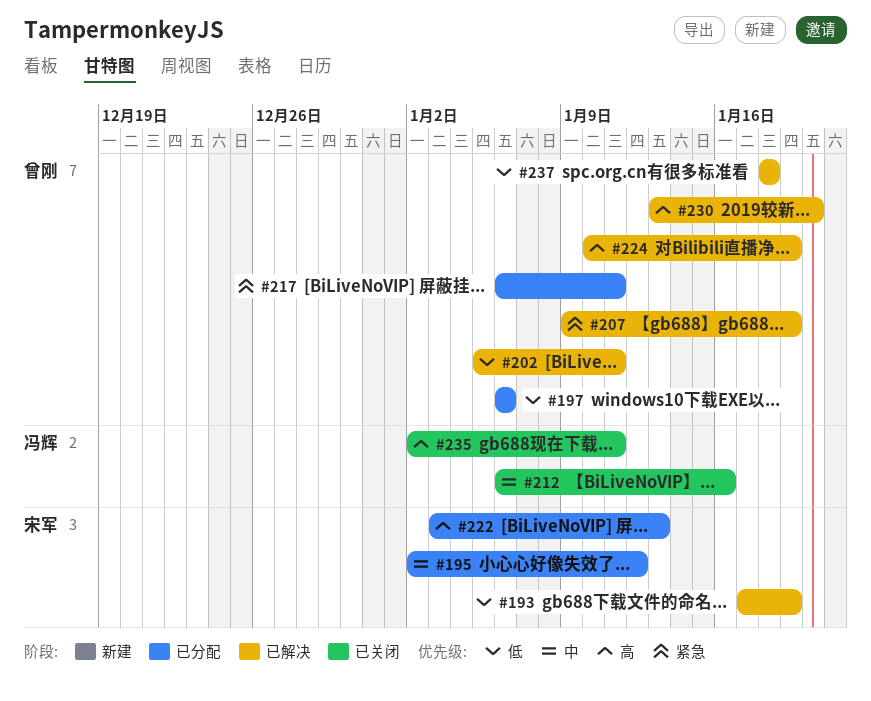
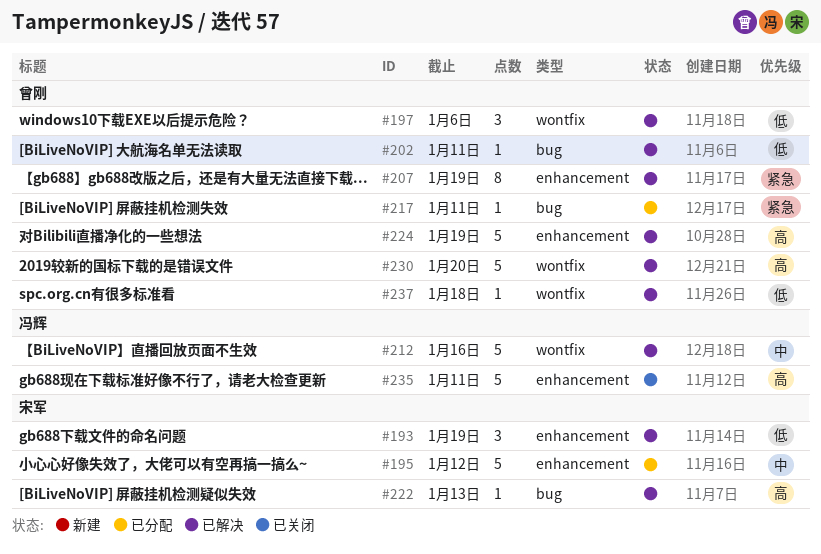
#197, status: 已分配 -> 已解决
#212, status: 已关闭 -> 已解决
#222, status: 已分配 -> 已解决

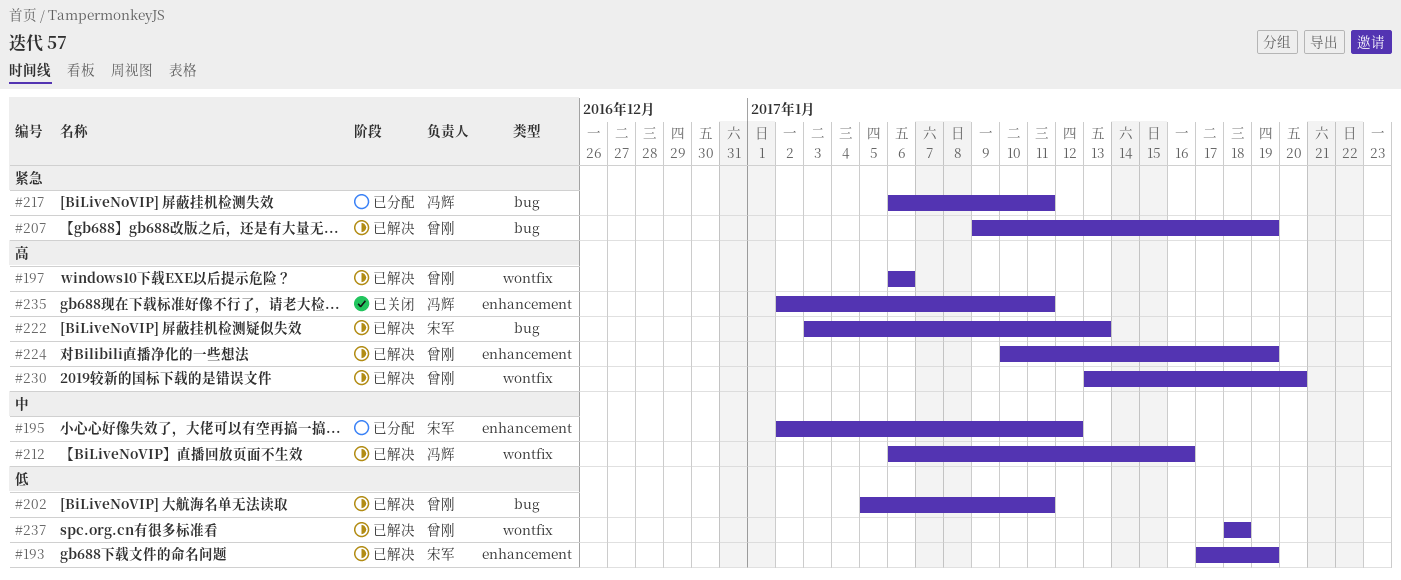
#197, priority: 低 -> 高
#207, label: enhancement -> bug
#217, owner: 曾刚 -> 冯辉

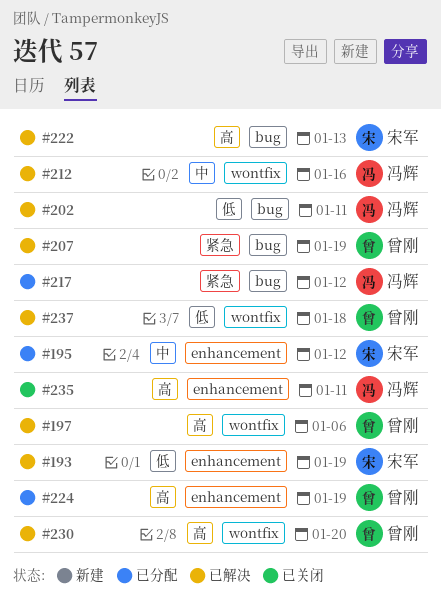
#202, owner: 曾刚 -> 冯辉
#217, due: Jan 11 -> Jan 12
#224, status: 已解决 -> 已分配

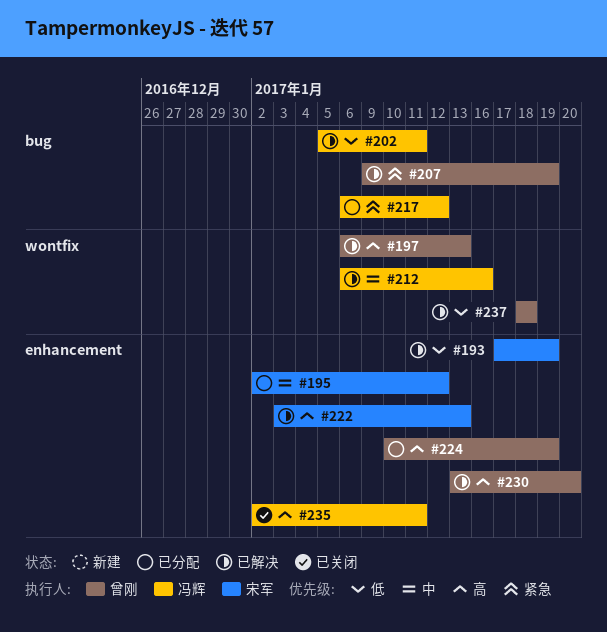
#197, due: Jan 6 -> Jan 13
#222, label: bug -> enhancement
#230, label: wontfix -> enhancement

